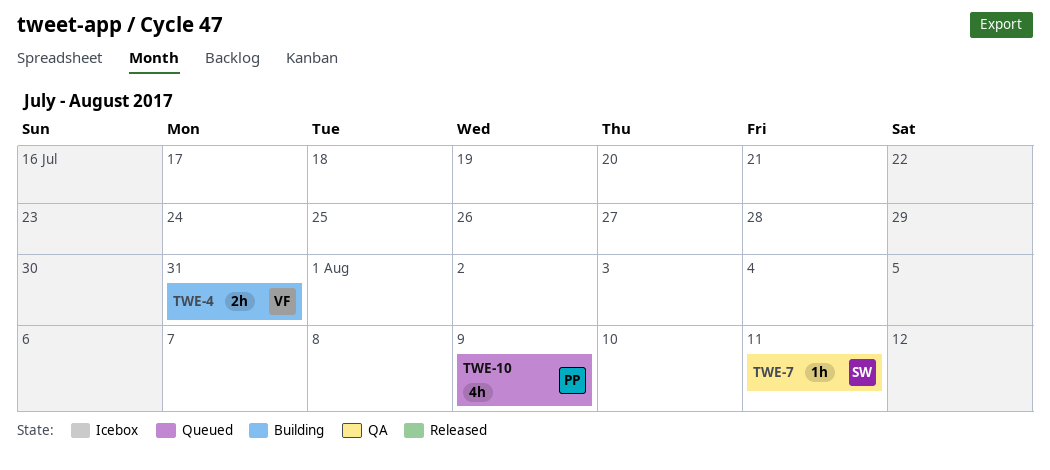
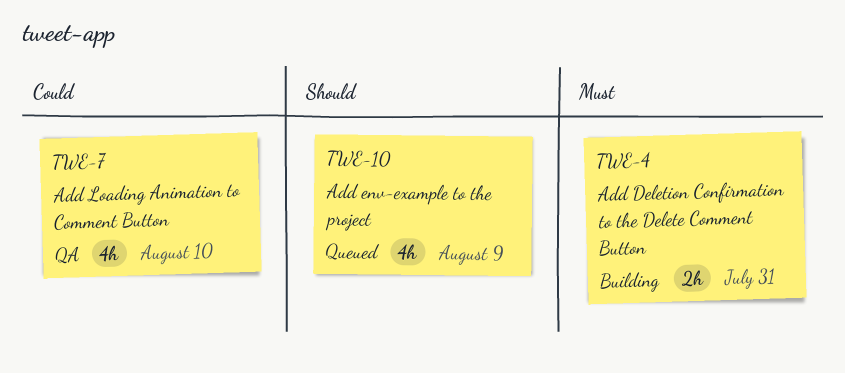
TWE-7, estimate: 1h -> 4h
TWE-7, due: Aug 11 -> Aug 10

